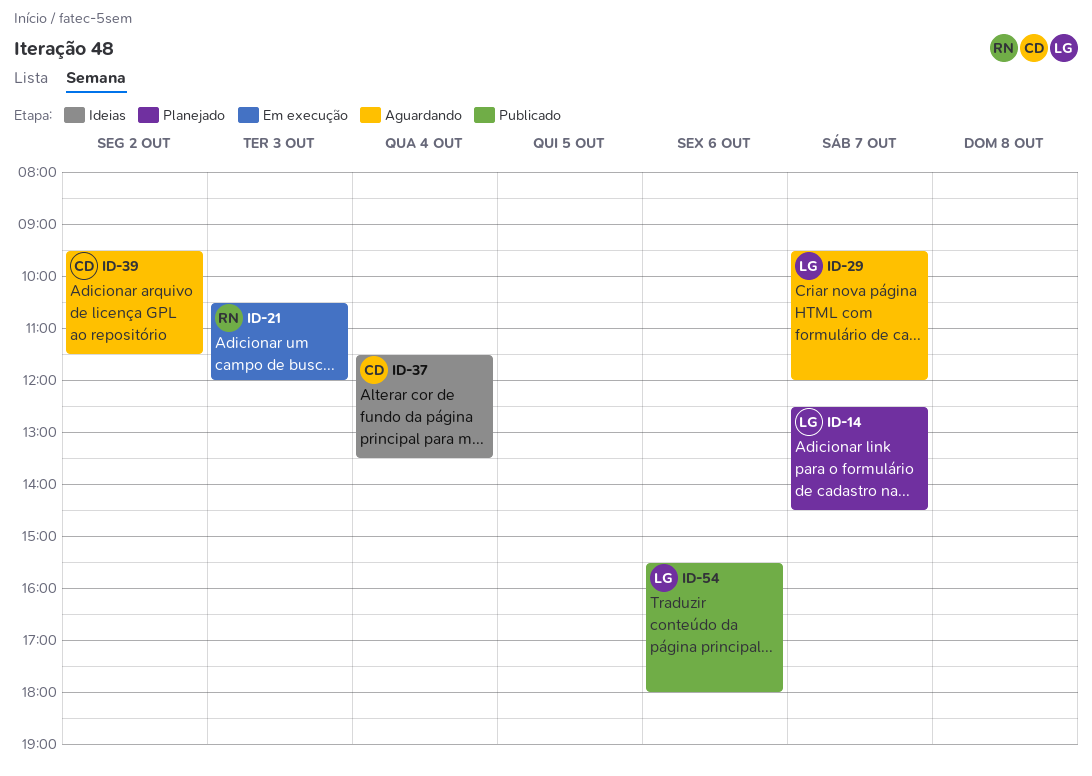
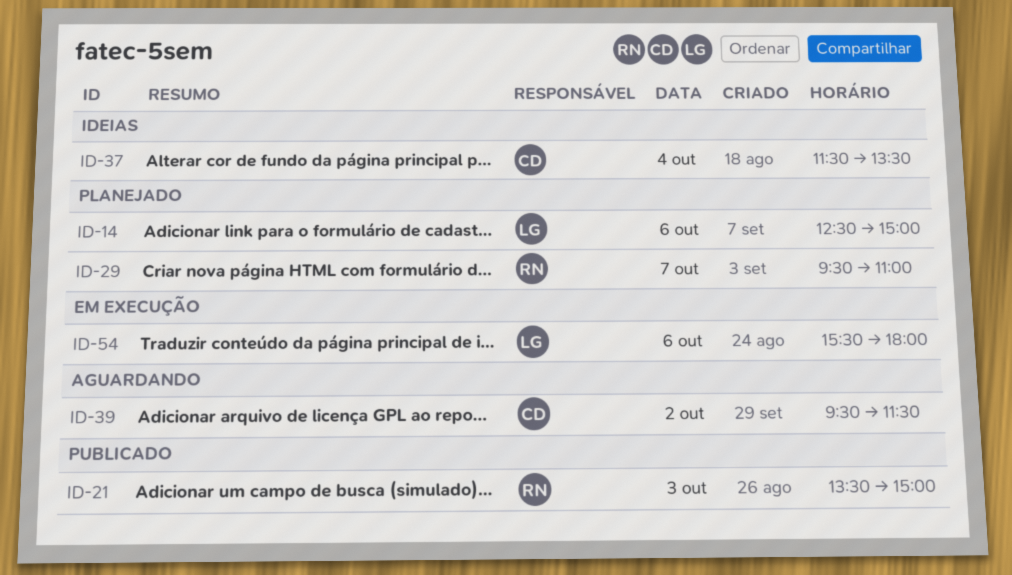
ID-14, day: Oct 7 -> Oct 6
ID-14, ends: 14:30 -> 15:00
ID-21, status: Em execução -> Publicado
ID-21, begins: 10:30 -> 13:30
ID-21, ends: 12:00 -> 15:00
ID-29, status: Aguardando -> Planejado
ID-29, owner: LG -> RN
ID-29, ends: 12:00 -> 11:00
ID-54, status: Publicado -> Em execução

